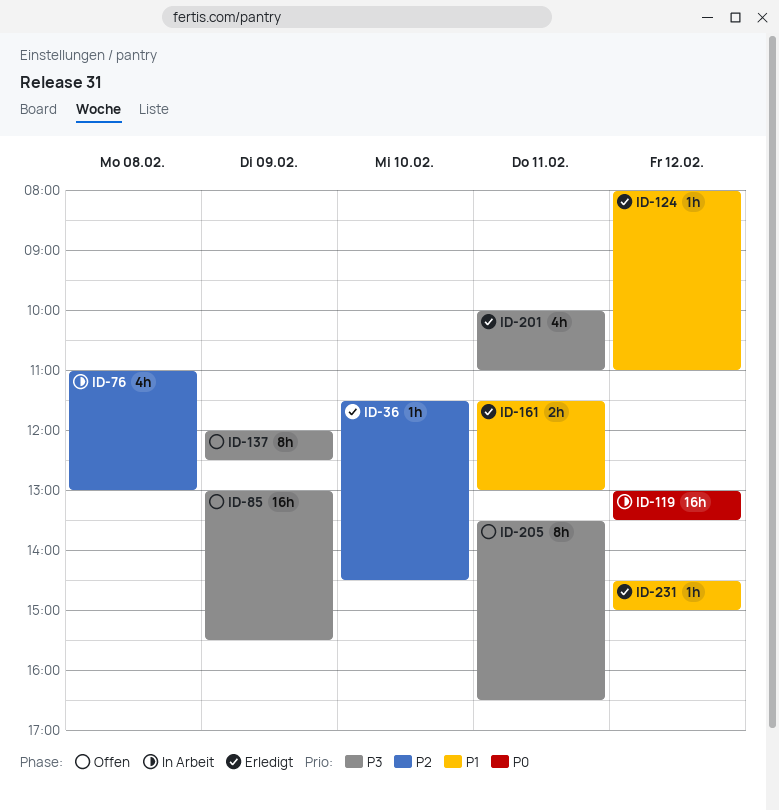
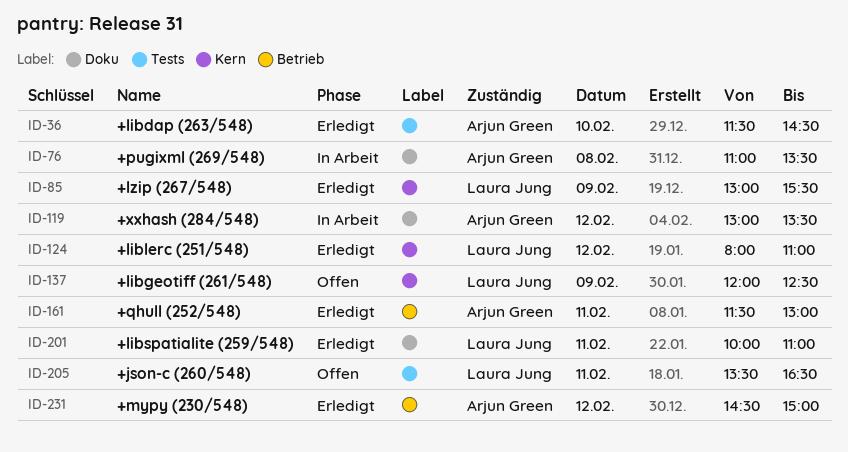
ID-76, ends: 13:00 -> 13:30
ID-85, status: Offen -> Erledigt

